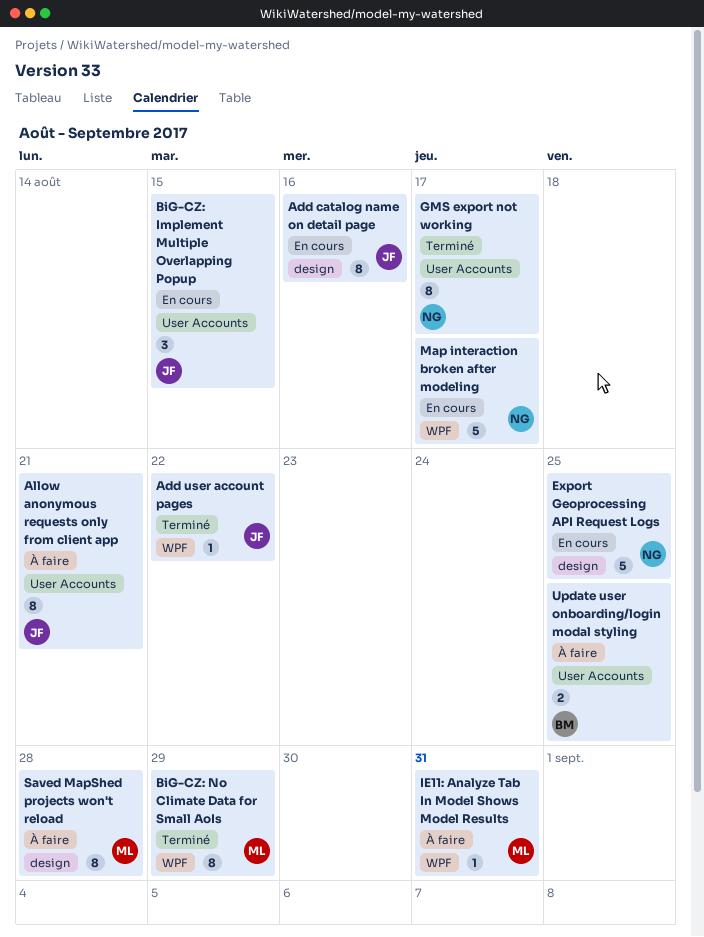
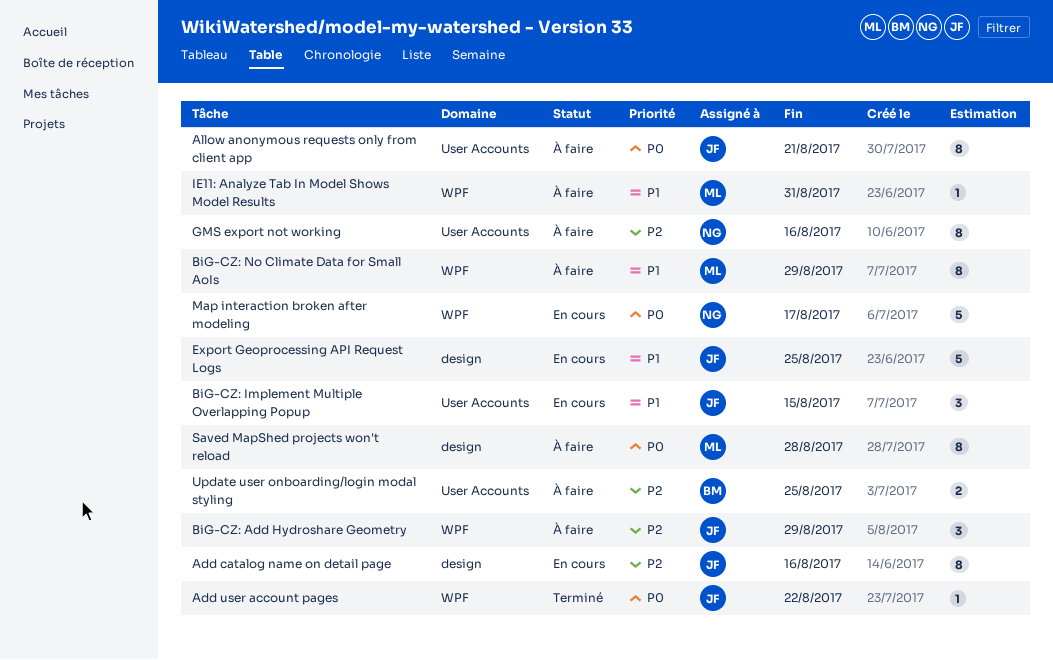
BiG-CZ: Add Hydroshare Geometry: none -> present
BiG-CZ: No Climate Data for Small AoIs, status: Terminé -> À faire
Export Geoprocessing API Request Logs, owner: NG -> JF
GMS export not working, status: Terminé -> À faire
GMS export not working, due: Aug 17 -> Aug 16

